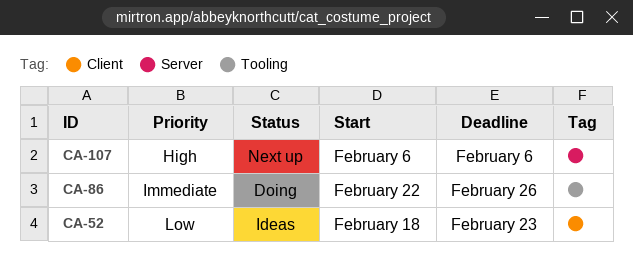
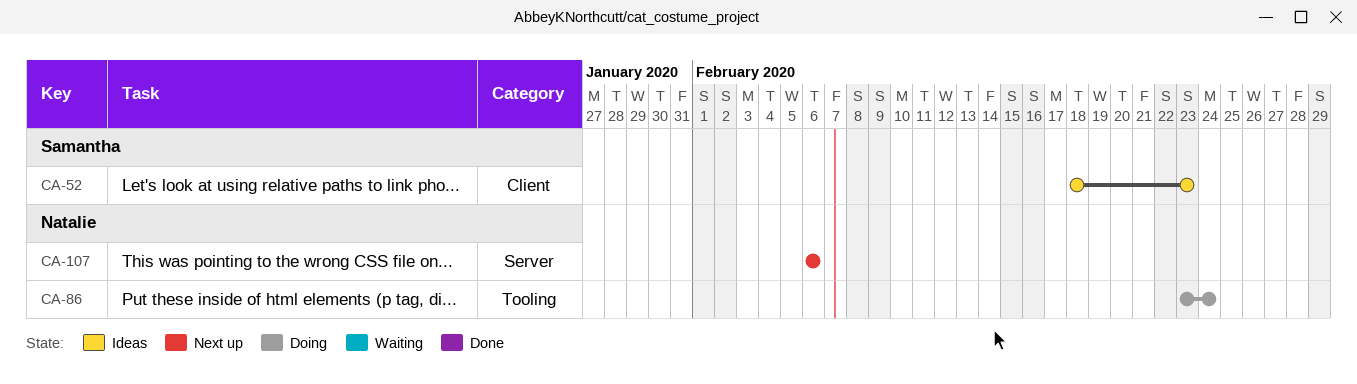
CA-86, start: Feb 22 -> Feb 23
CA-86, due: Feb 26 -> Feb 24

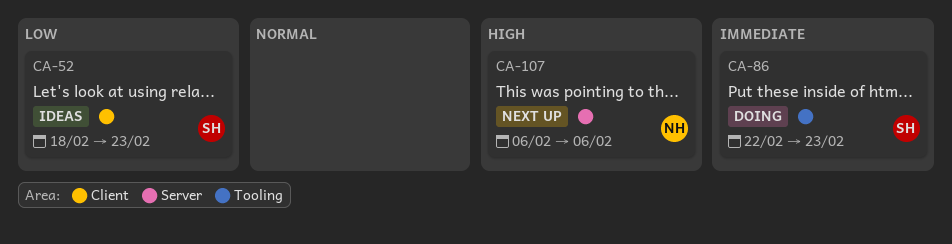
CA-86, owner: Natalie -> Samantha
CA-86, start: Feb 23 -> Feb 22
CA-86, due: Feb 24 -> Feb 23

